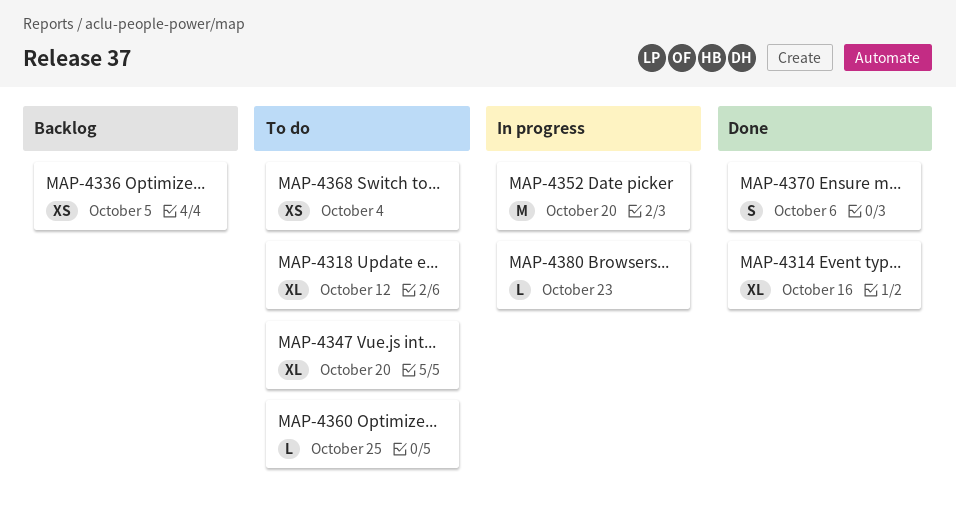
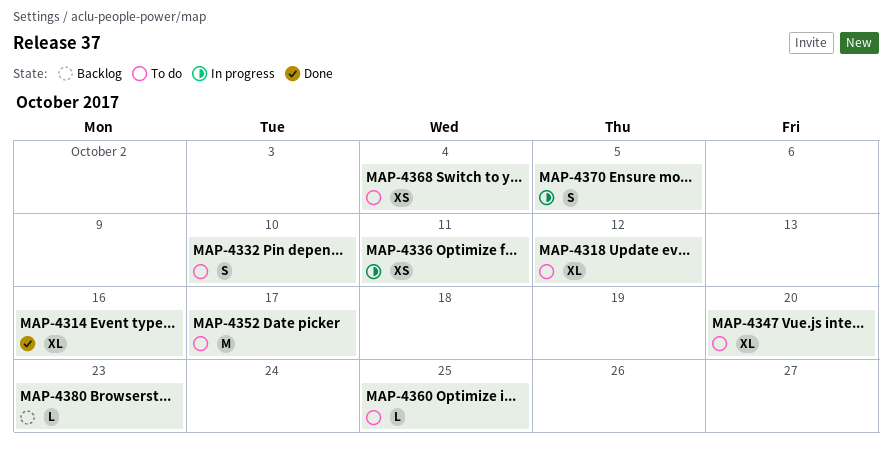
MAP-4332: none -> present
MAP-4336, status: Backlog -> In progress
MAP-4336, due: Oct 5 -> Oct 11
MAP-4352, status: In progress -> To do
MAP-4352, due: Oct 20 -> Oct 17
MAP-4370, status: Done -> In progress
MAP-4370, due: Oct 6 -> Oct 5
MAP-4380, status: In progress -> Backlog

